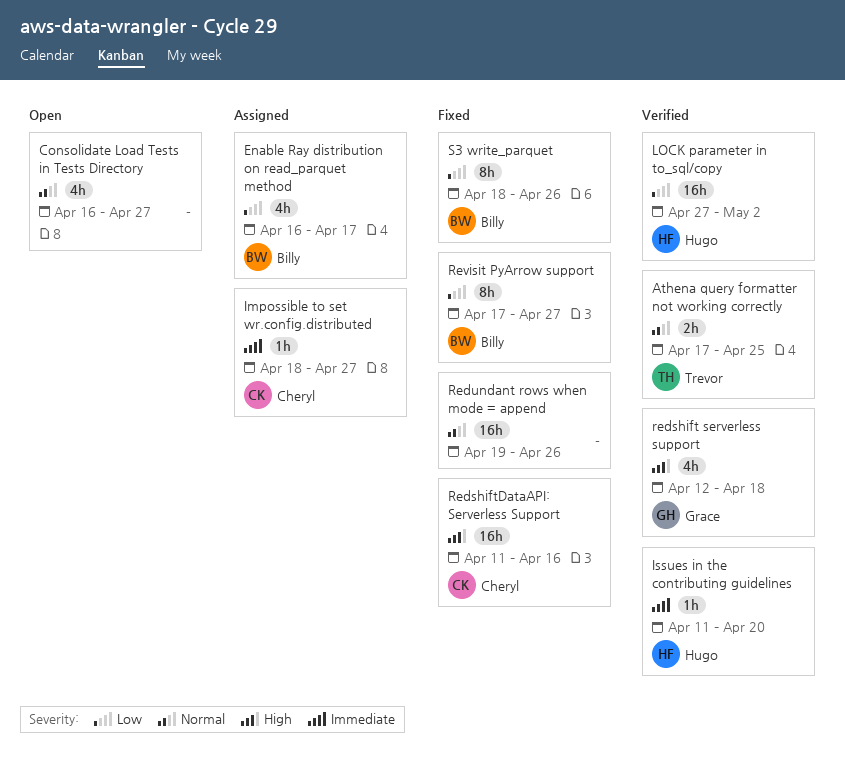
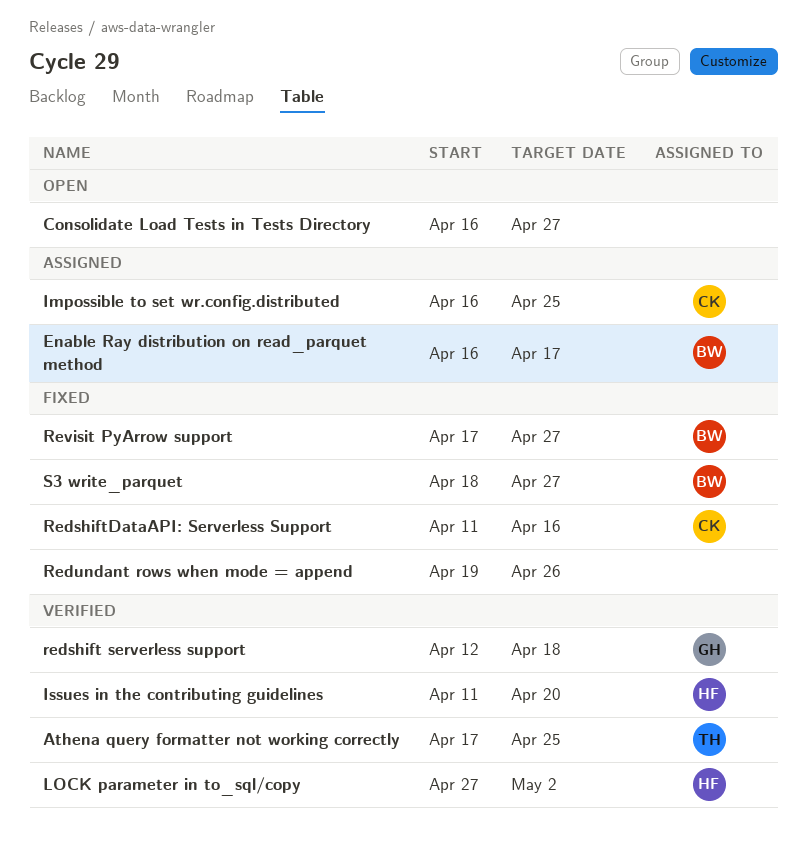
Impossible to set wr.config.distributed, start: Apr 18 -> Apr 16
Impossible to set wr.config.distributed, due: Apr 27 -> Apr 25
S3 write_parquet, due: Apr 26 -> Apr 27

